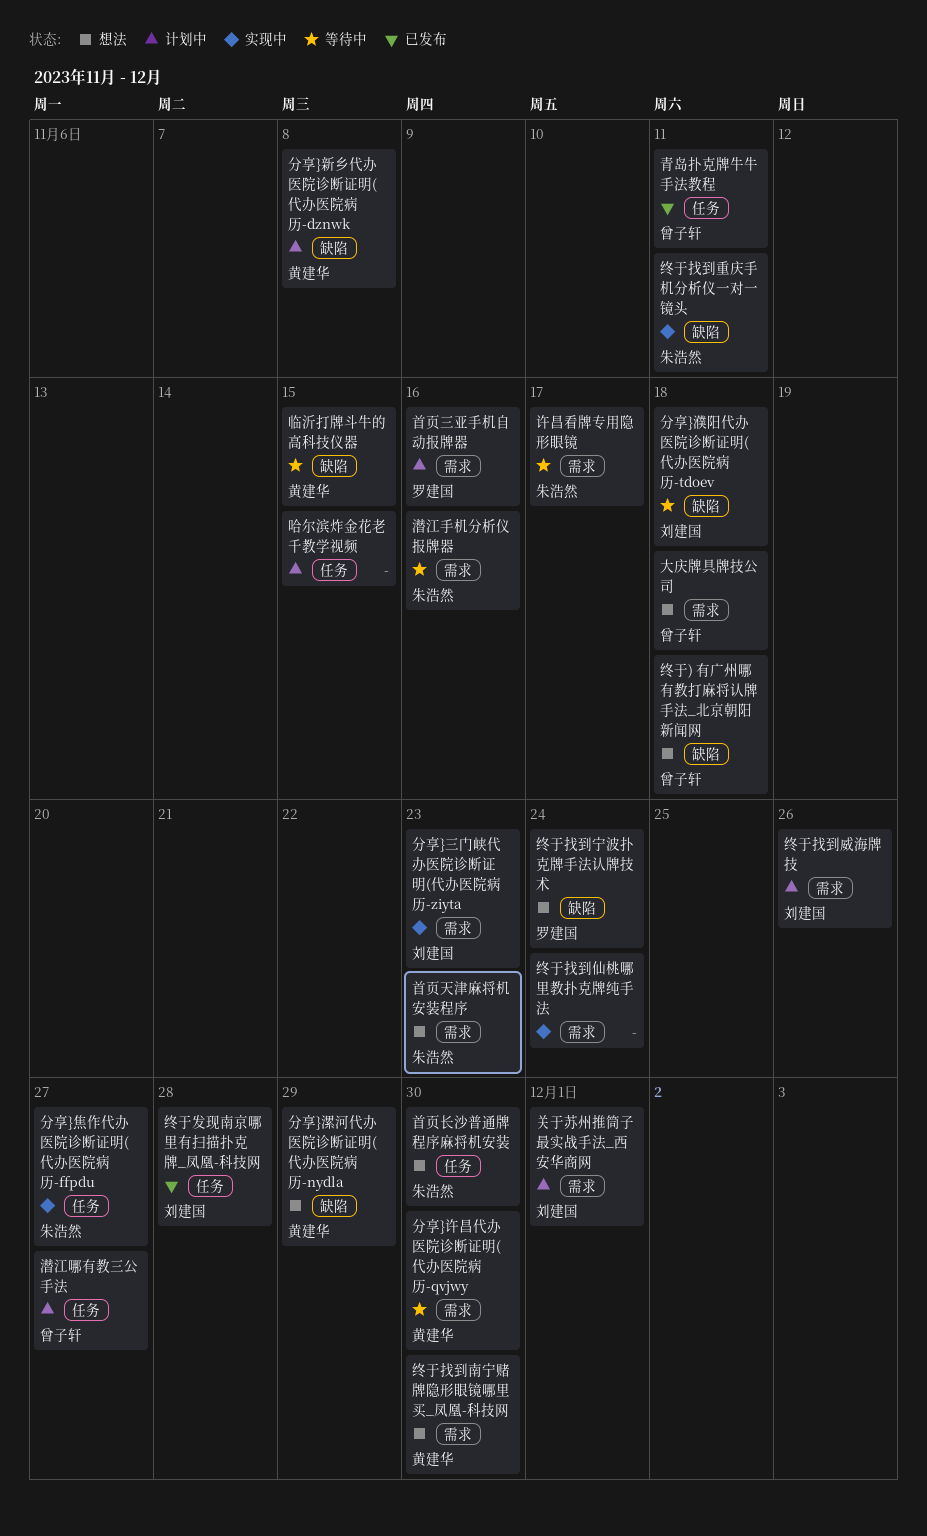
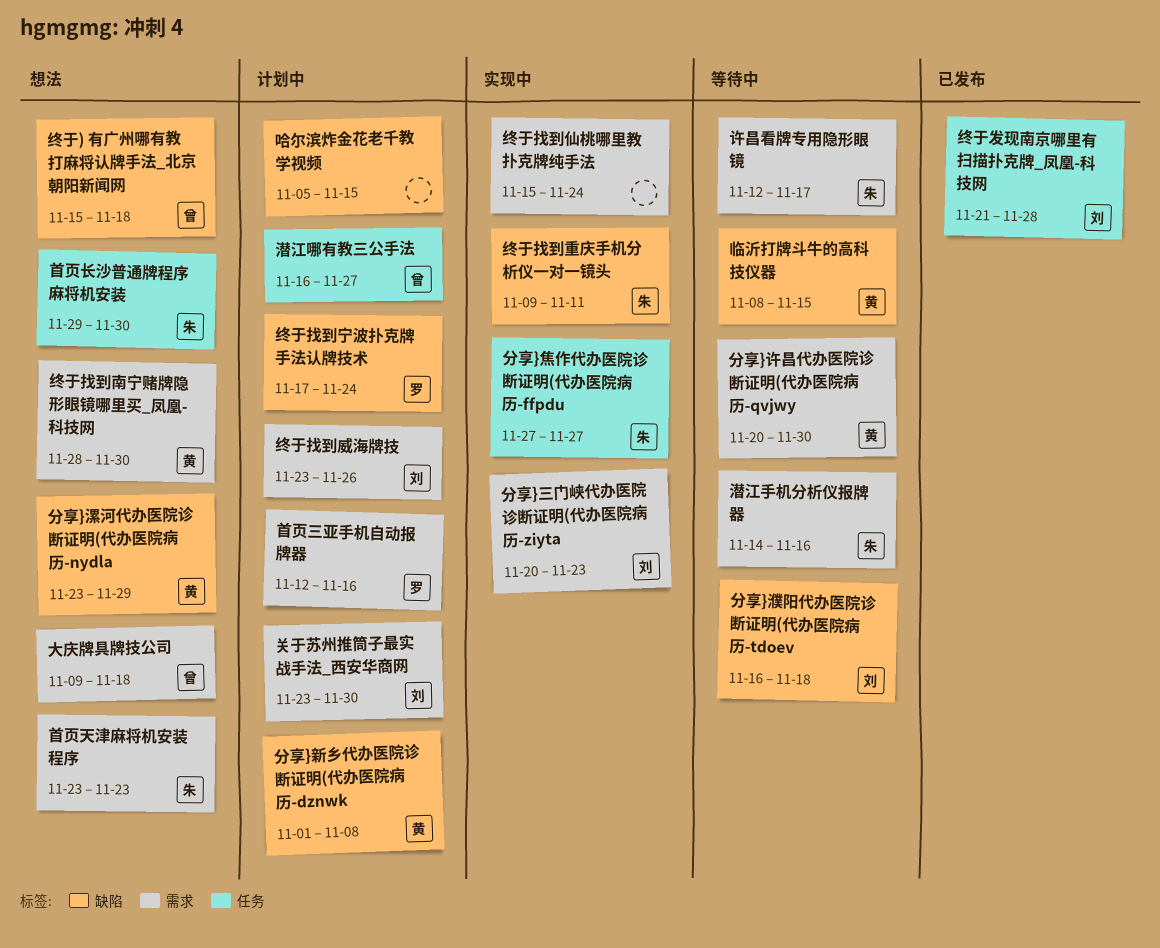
关于苏州推筒子最实战手法_西安华商网, due: Dec 1 -> Nov 30
哈尔滨炸金花老千教学视频, label: 任务 -> 缺陷
终于找到宁波扑克牌手法认牌技术, status: 想法 -> 计划中
青岛扑克牌牛牛手法教程: present -> none

